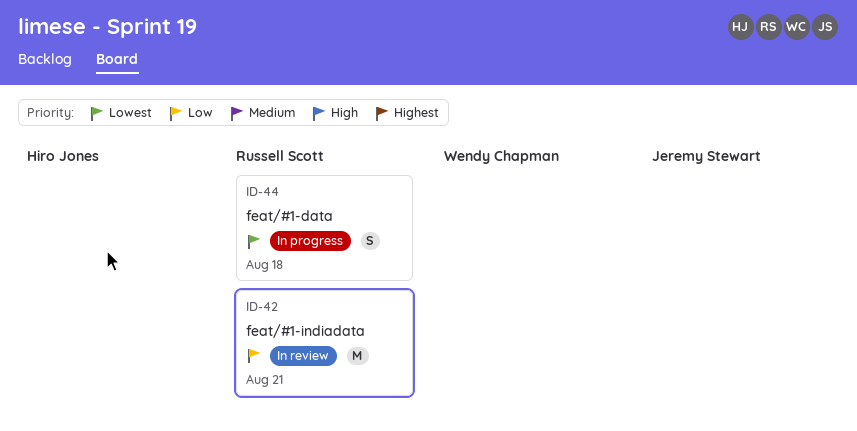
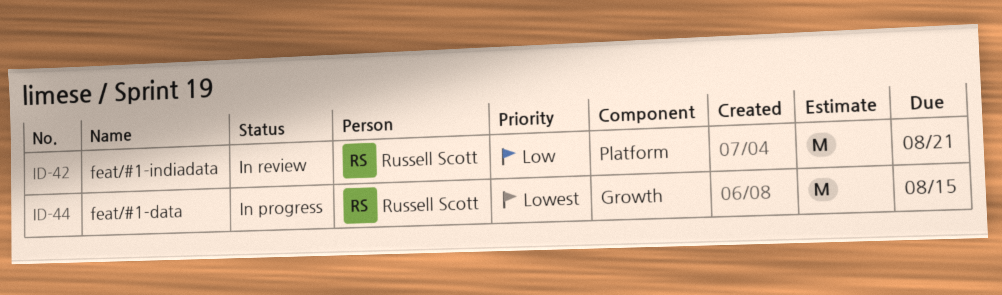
ID-44, estimate: S -> M
ID-44, due: Aug 18 -> Aug 15

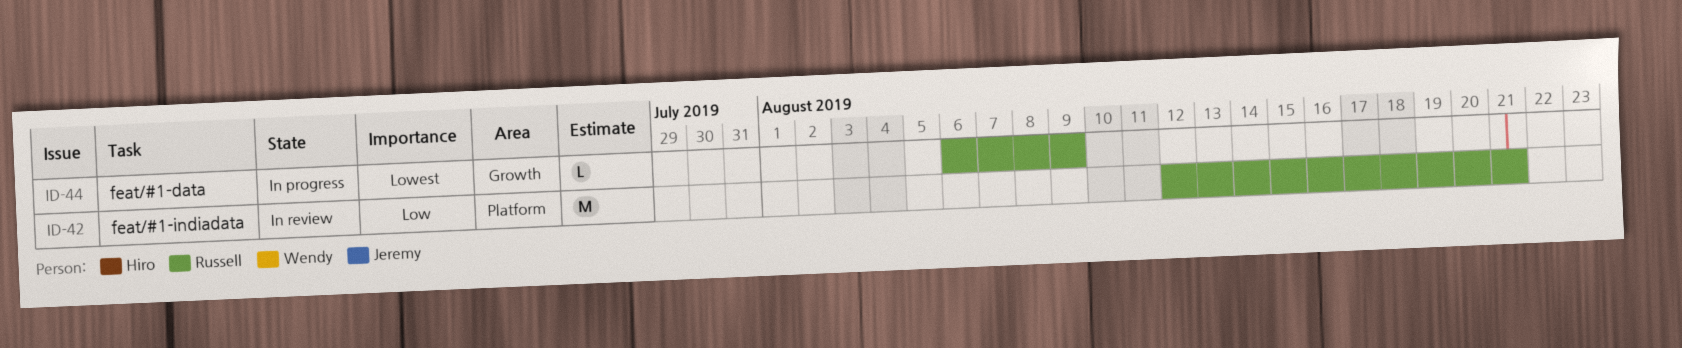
ID-44, estimate: M -> L
ID-44, due: Aug 15 -> Aug 9

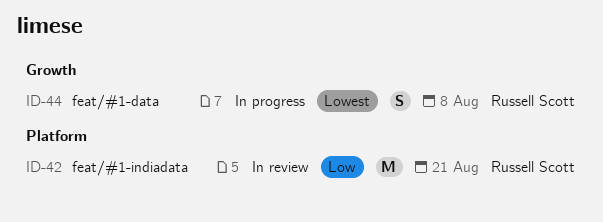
ID-44, estimate: L -> S
ID-44, due: Aug 9 -> Aug 8

